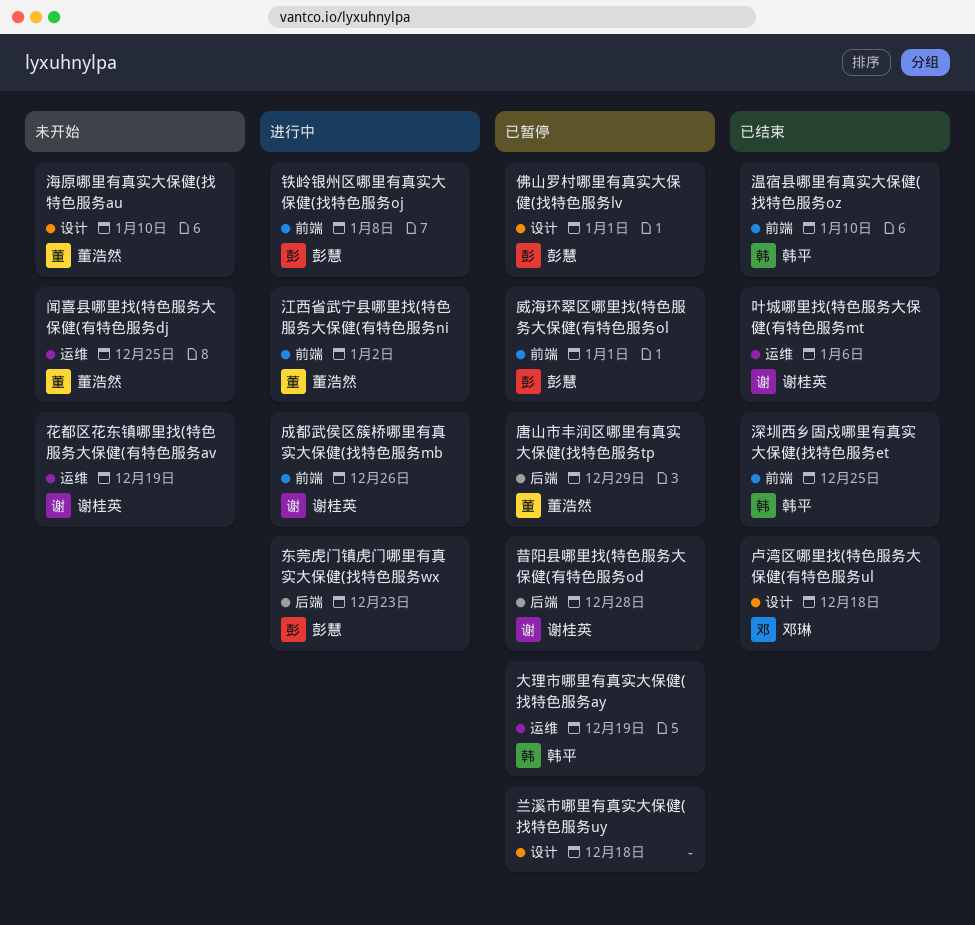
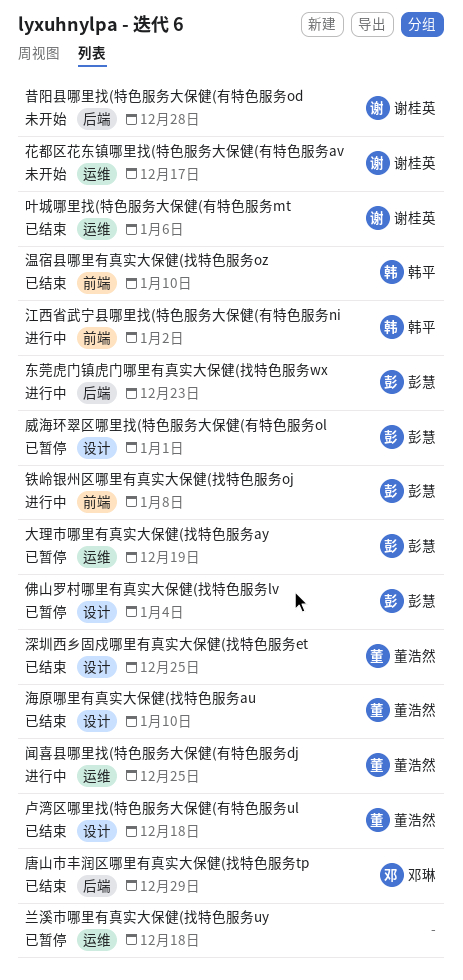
佛山罗村哪里有真实大保健(找特色服务lv, due: Jan 1 -> Jan 4
兰溪市哪里有真实大保健(找特色服务uy, label: 设计 -> 运维
卢湾区哪里找(特色服务大保健(有特色服务ul, owner: 邓琳 -> 董浩然
唐山市丰润区哪里有真实大保健(找特色服务tp, status: 已暂停 -> 已结束
唐山市丰润区哪里有真实大保健(找特色服务tp, owner: 董浩然 -> 邓琳
大理市哪里有真实大保健(找特色服务ay, owner: 韩平 -> 彭慧
威海环翠区哪里找(特色服务大保健(有特色服务ol, label: 前端 -> 设计
成都武侯区簇桥哪里有真实大保健(找特色服务mb: present -> none
昔阳县哪里找(特色服务大保健(有特色服务od, status: 已暂停 -> 未开始
江西省武宁县哪里找(特色服务大保健(有特色服务ni, owner: 董浩然 -> 韩平
海原哪里有真实大保健(找特色服务au, status: 未开始 -> 已结束
深圳西乡固戍哪里有真实大保健(找特色服务et, owner: 韩平 -> 董浩然
深圳西乡固戍哪里有真实大保健(找特色服务et, label: 前端 -> 设计
花都区花东镇哪里找(特色服务大保健(有特色服务av, due: Dec 19 -> Dec 17
闻喜县哪里找(特色服务大保健(有特色服务dj, status: 未开始 -> 进行中

